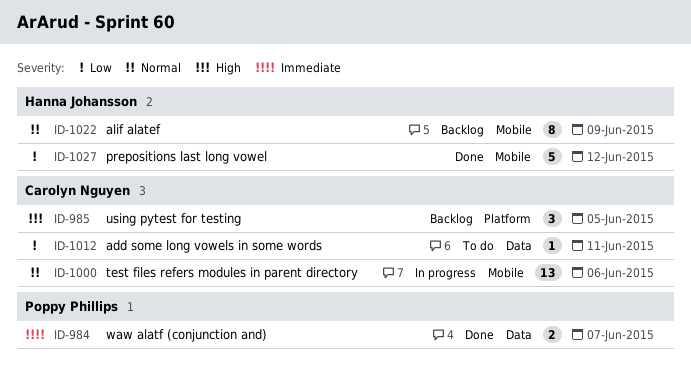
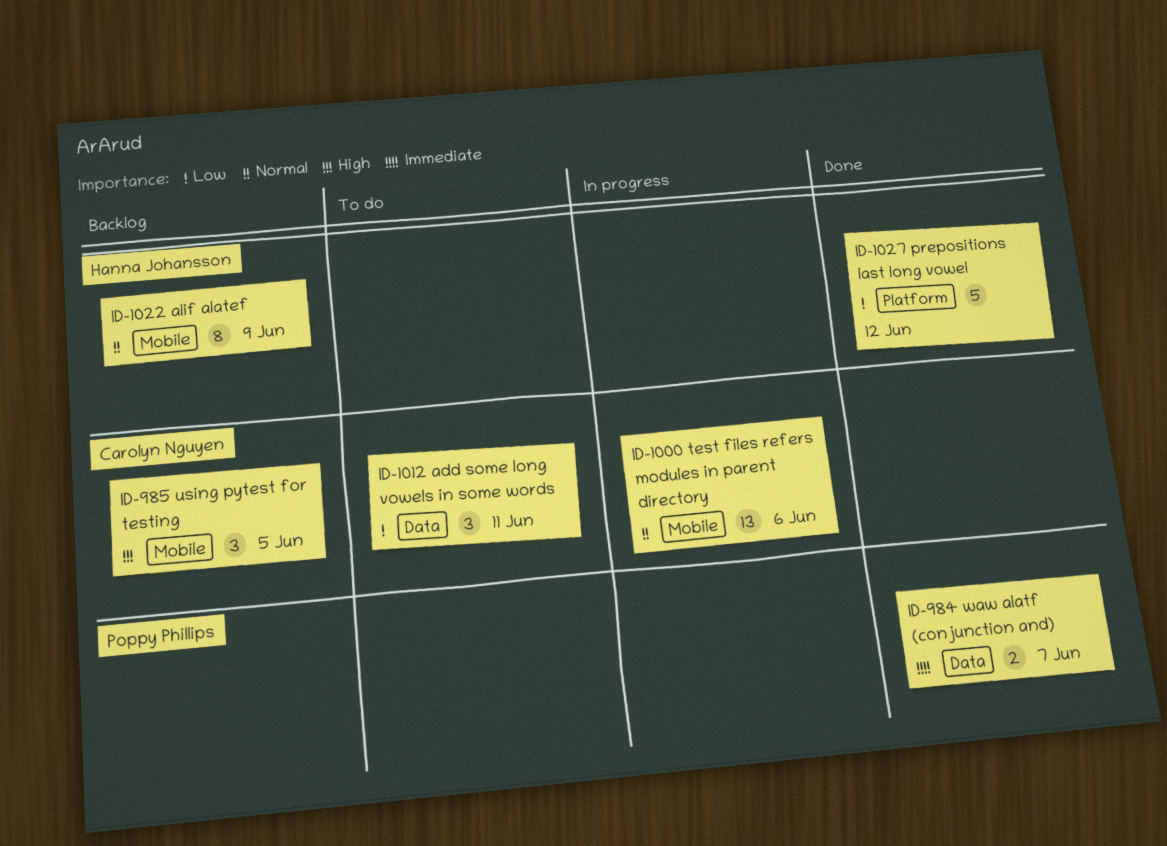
ID-985, label: Platform -> Mobile
ID-1012, estimate: 1 -> 3
ID-1027, label: Mobile -> Platform

